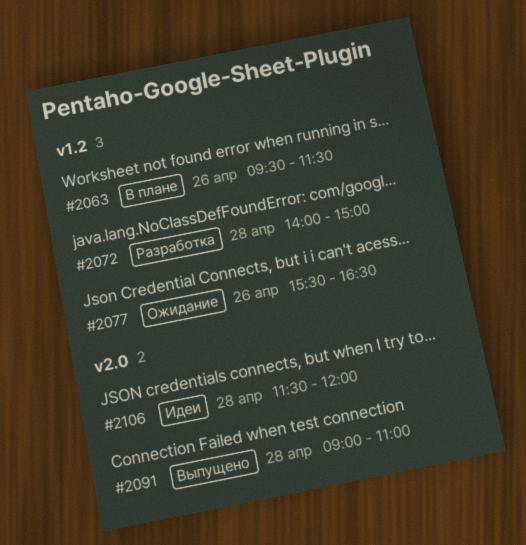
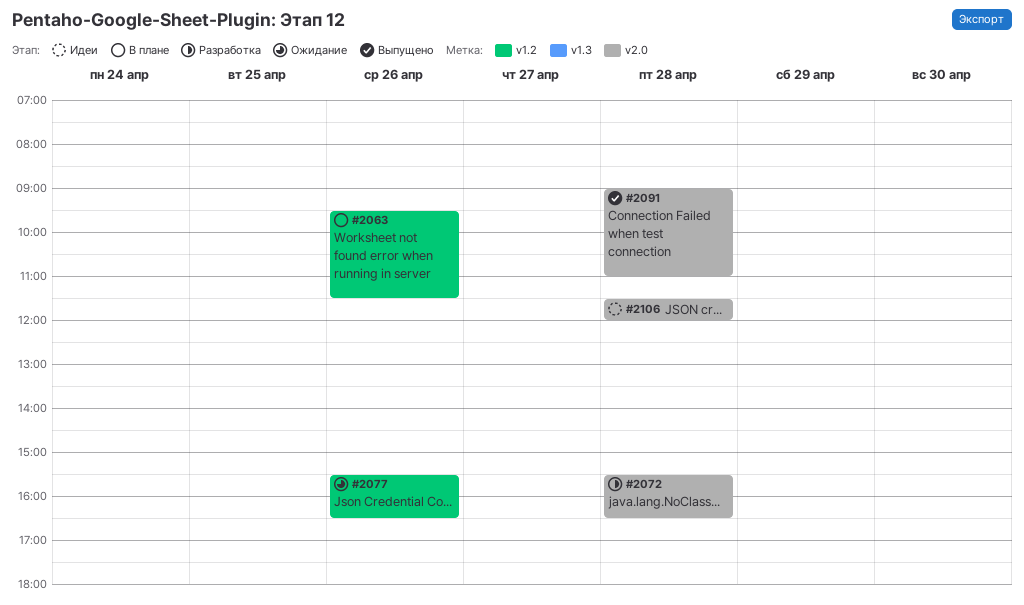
#2072, label: v1.2 -> v2.0
#2072, begins: 14:00 -> 15:30
#2072, ends: 15:00 -> 16:30

